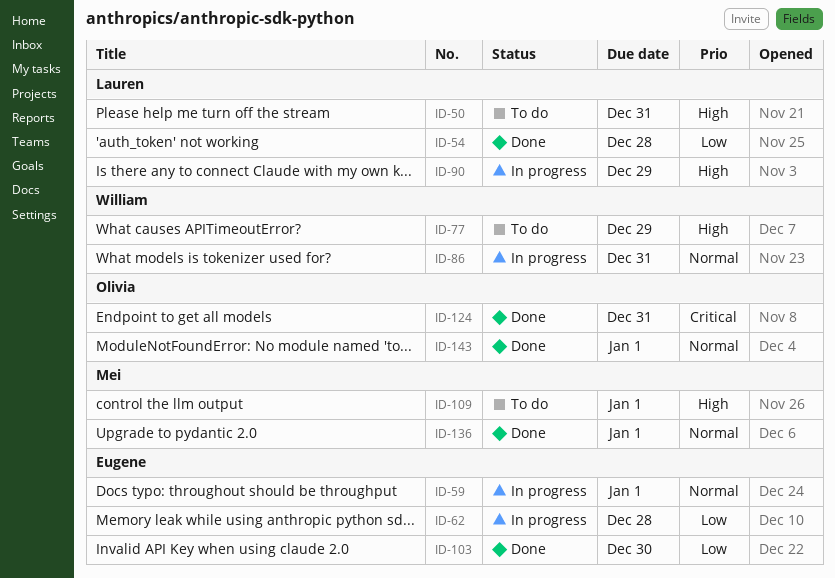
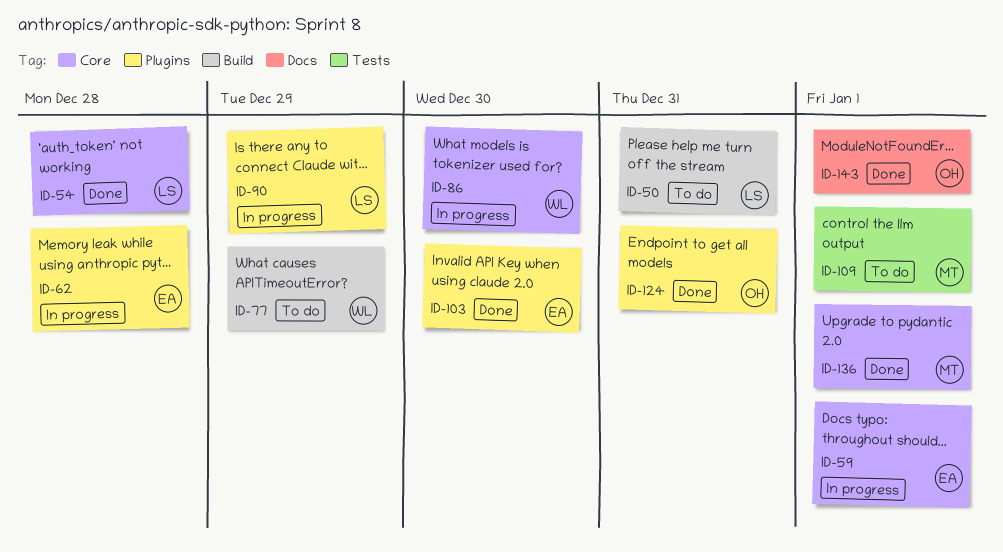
ID-86, due: Dec 31 -> Dec 30

